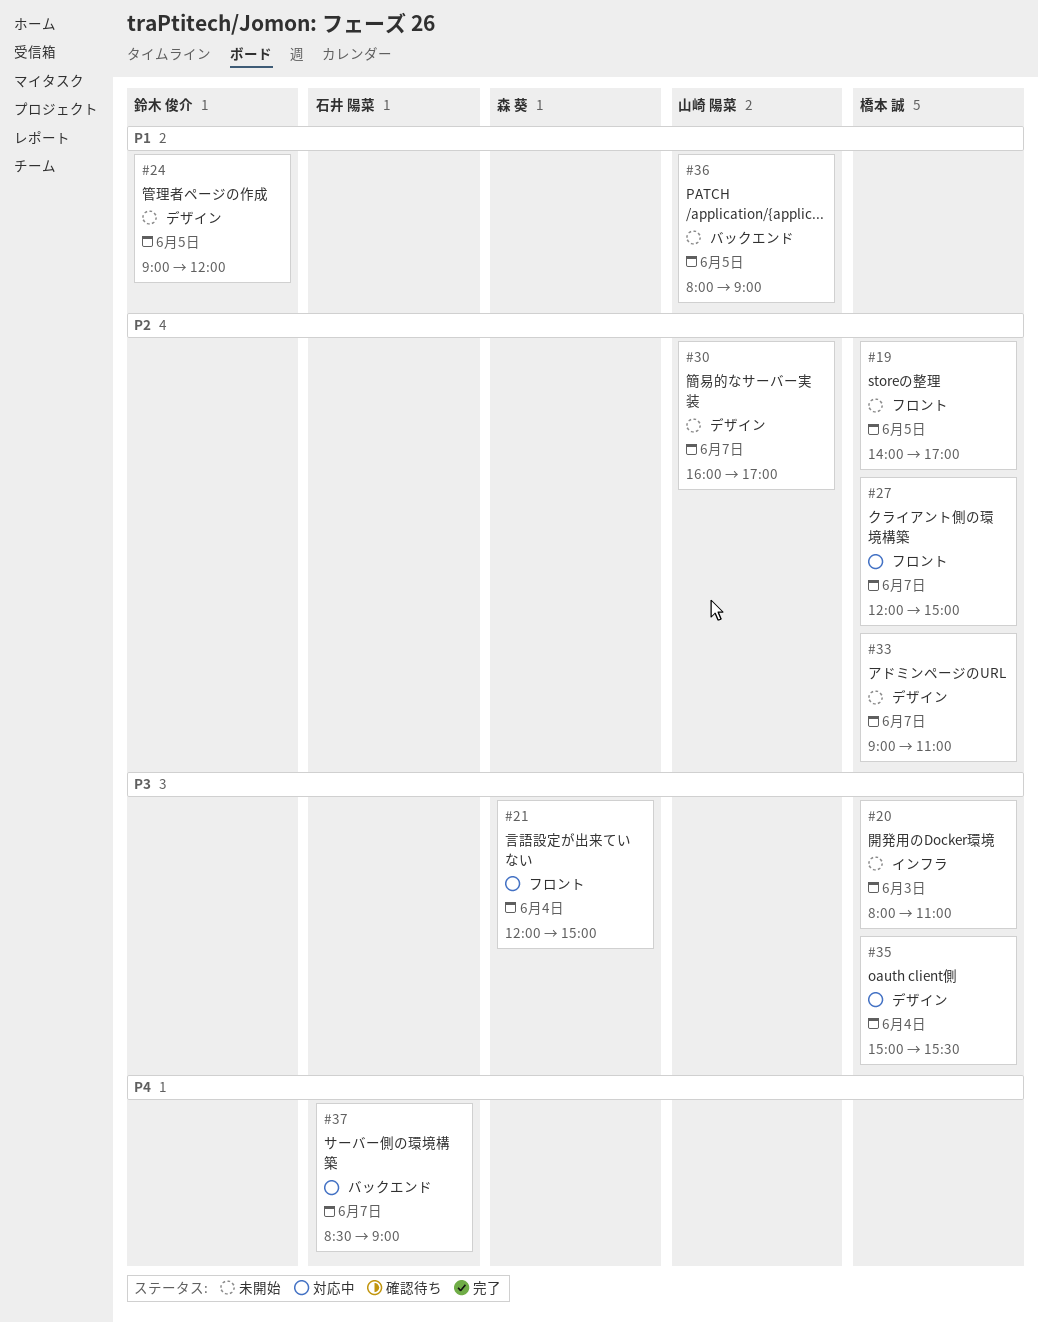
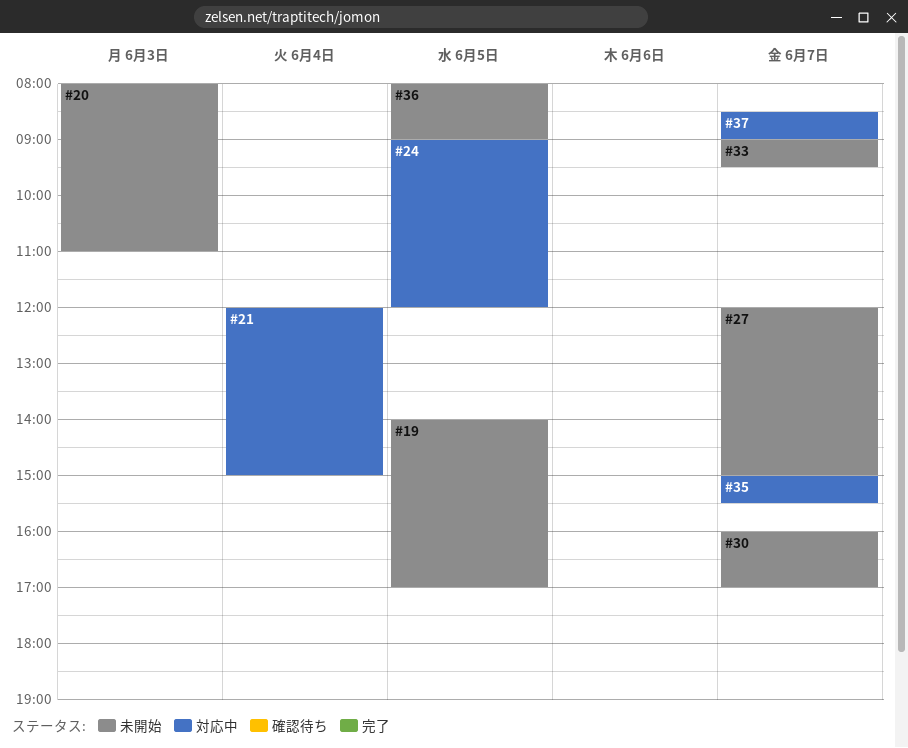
#24, status: 未開始 -> 対応中
#27, status: 対応中 -> 未開始
#33, ends: 11:00 -> 09:30
#35, day: Jun 4 -> Jun 7

